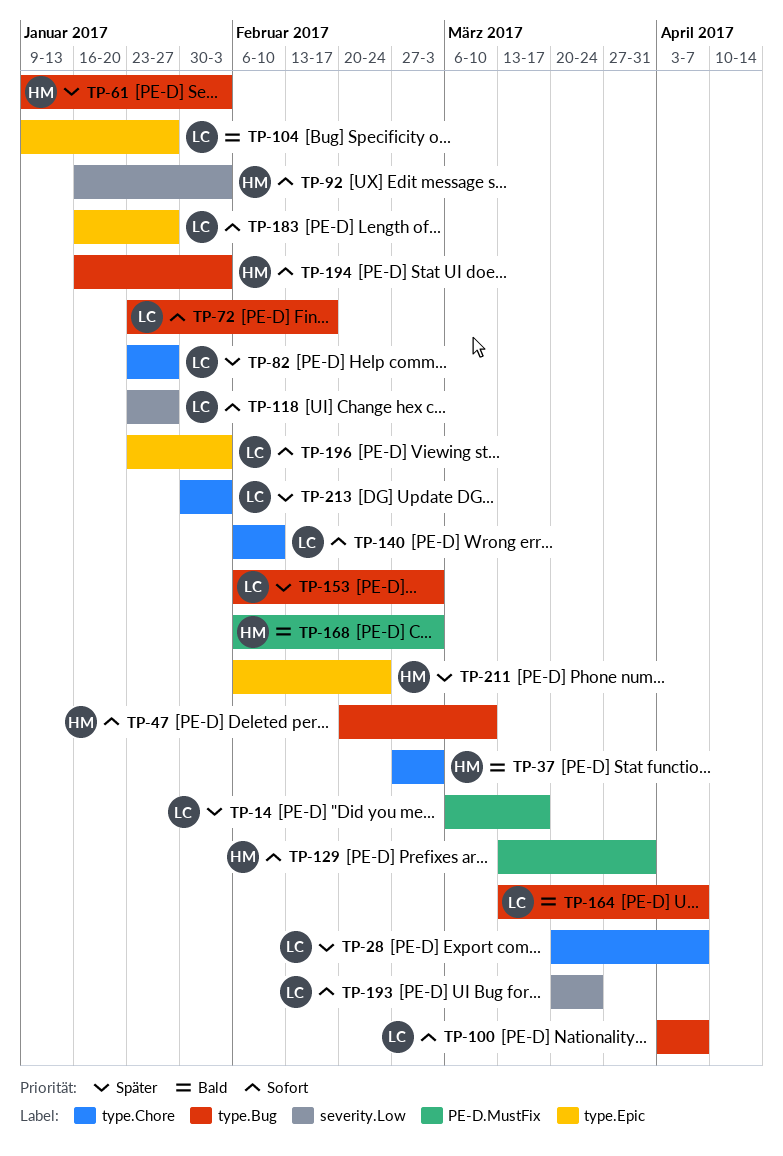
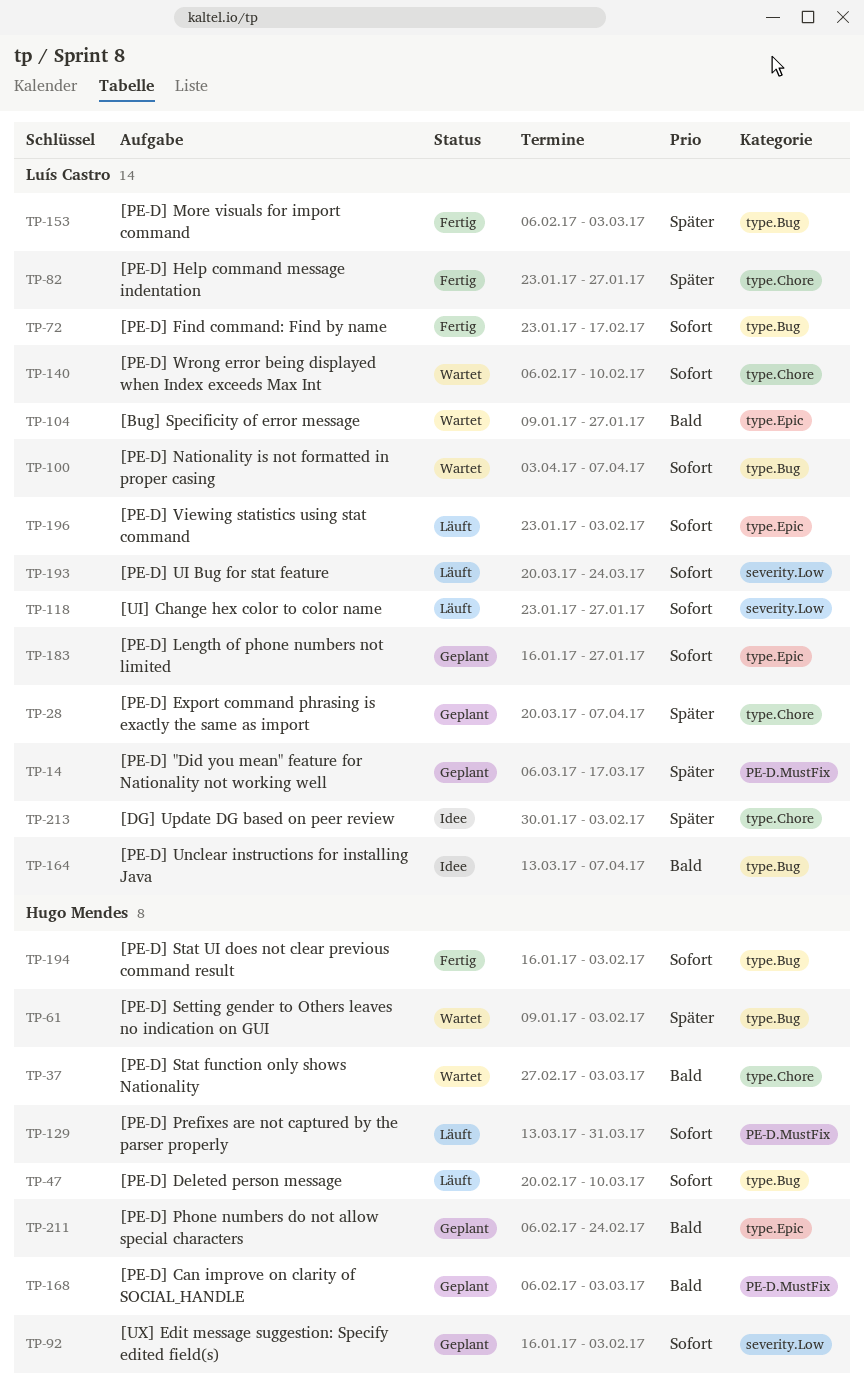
TP-211, priority: Später -> Bald

